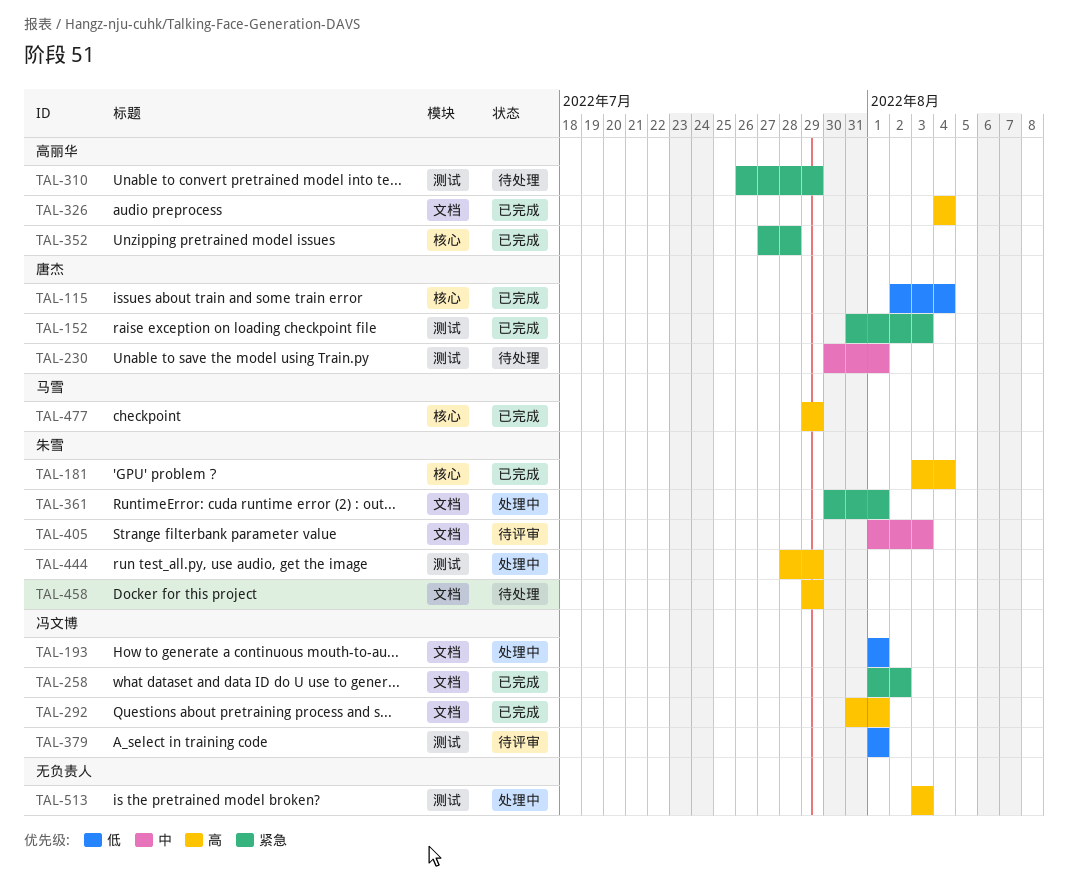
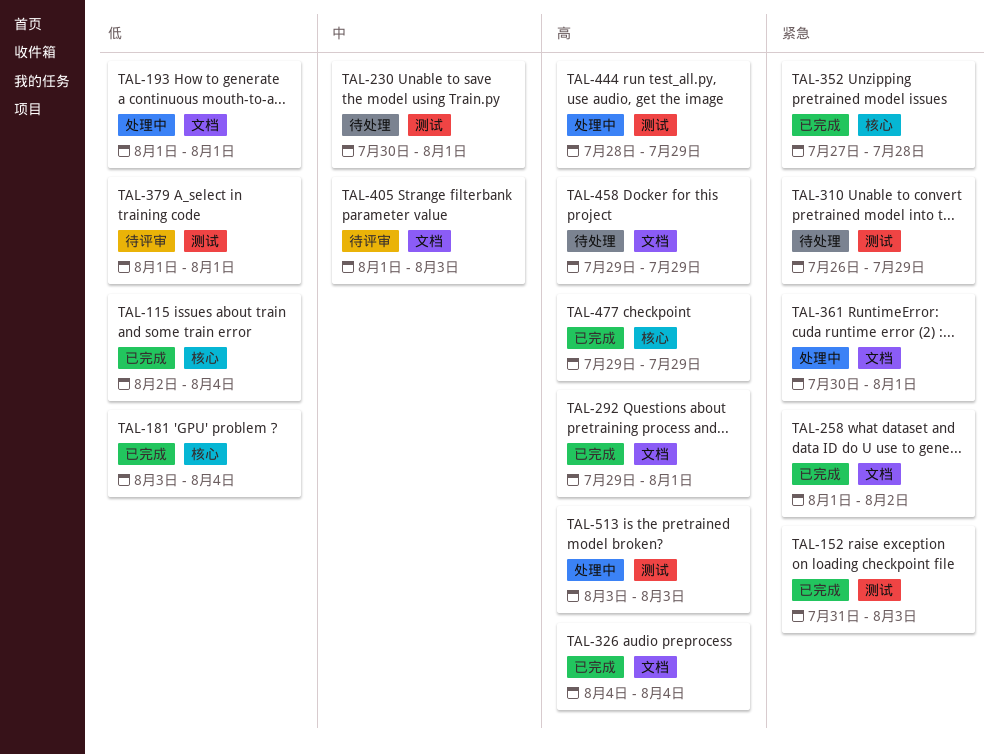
TAL-181, priority: 高 -> 低
TAL-292, start: Jul 31 -> Jul 29

